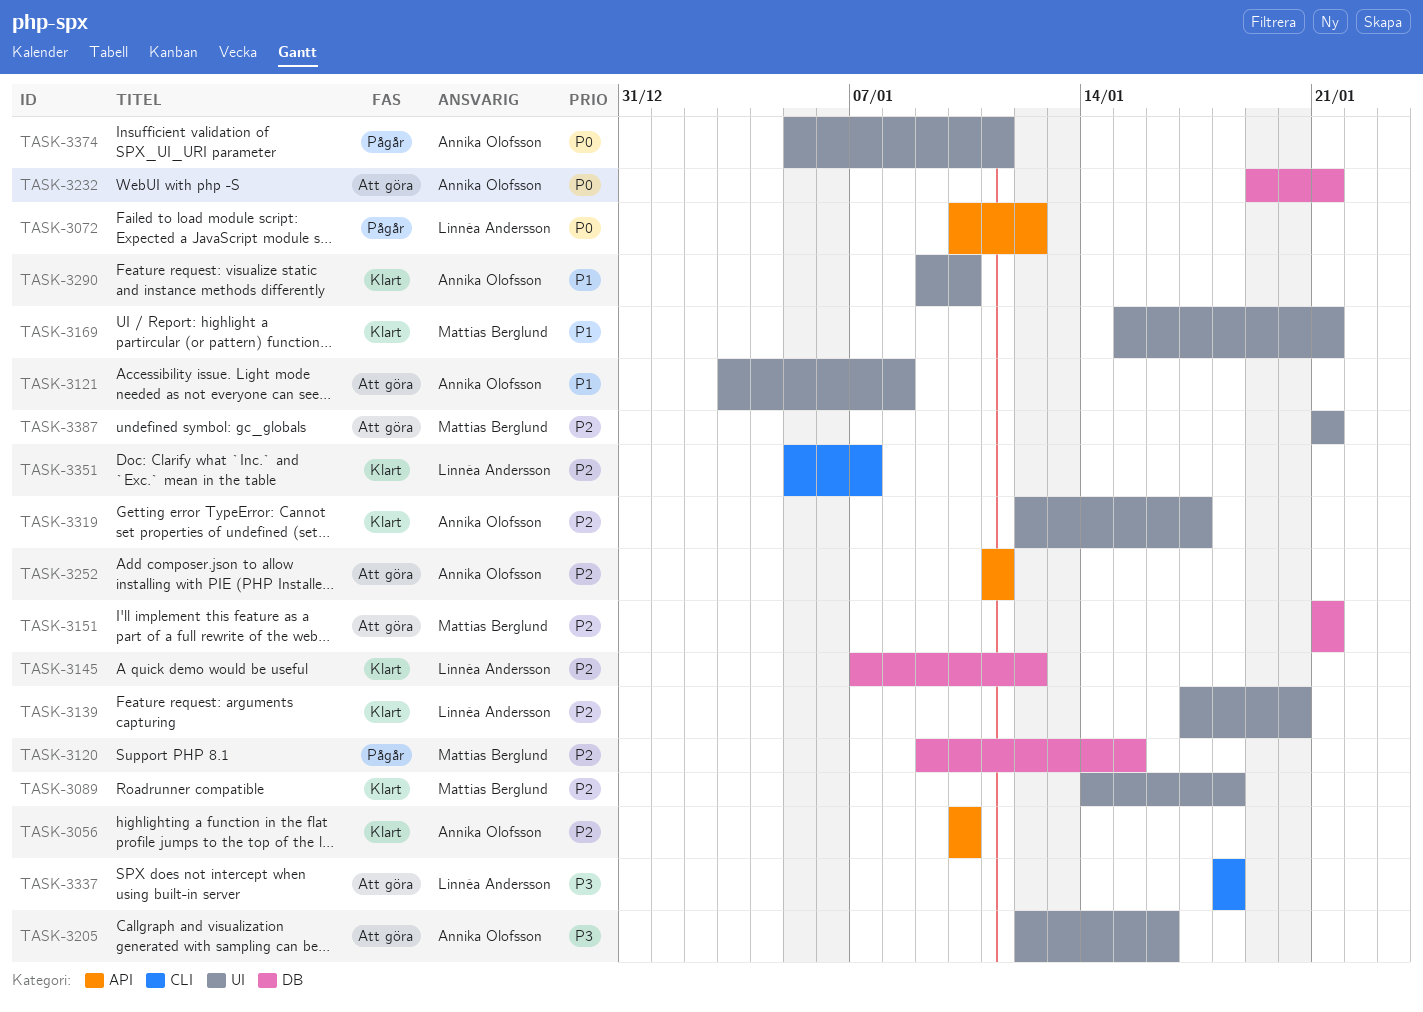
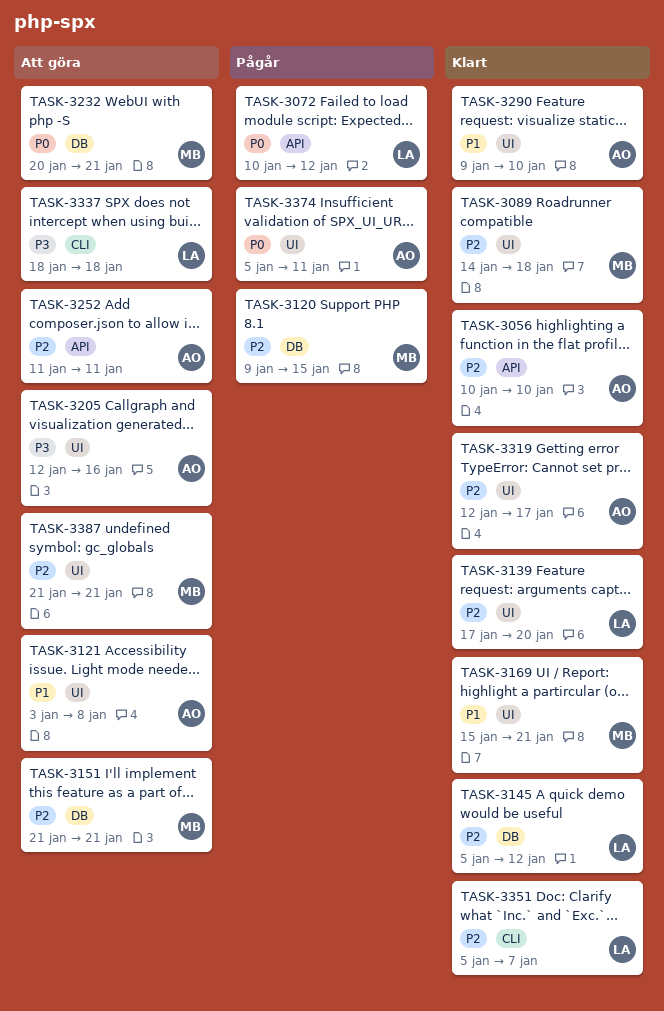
TASK-3145, start: Jan 7 -> Jan 5
TASK-3232, owner: Annika Olofsson -> Mattias Berglund
TASK-3232, start: Jan 19 -> Jan 20

